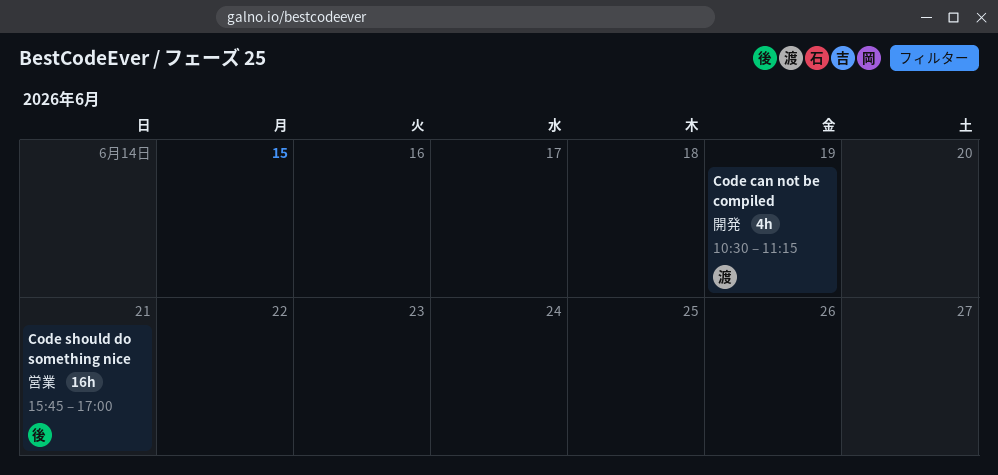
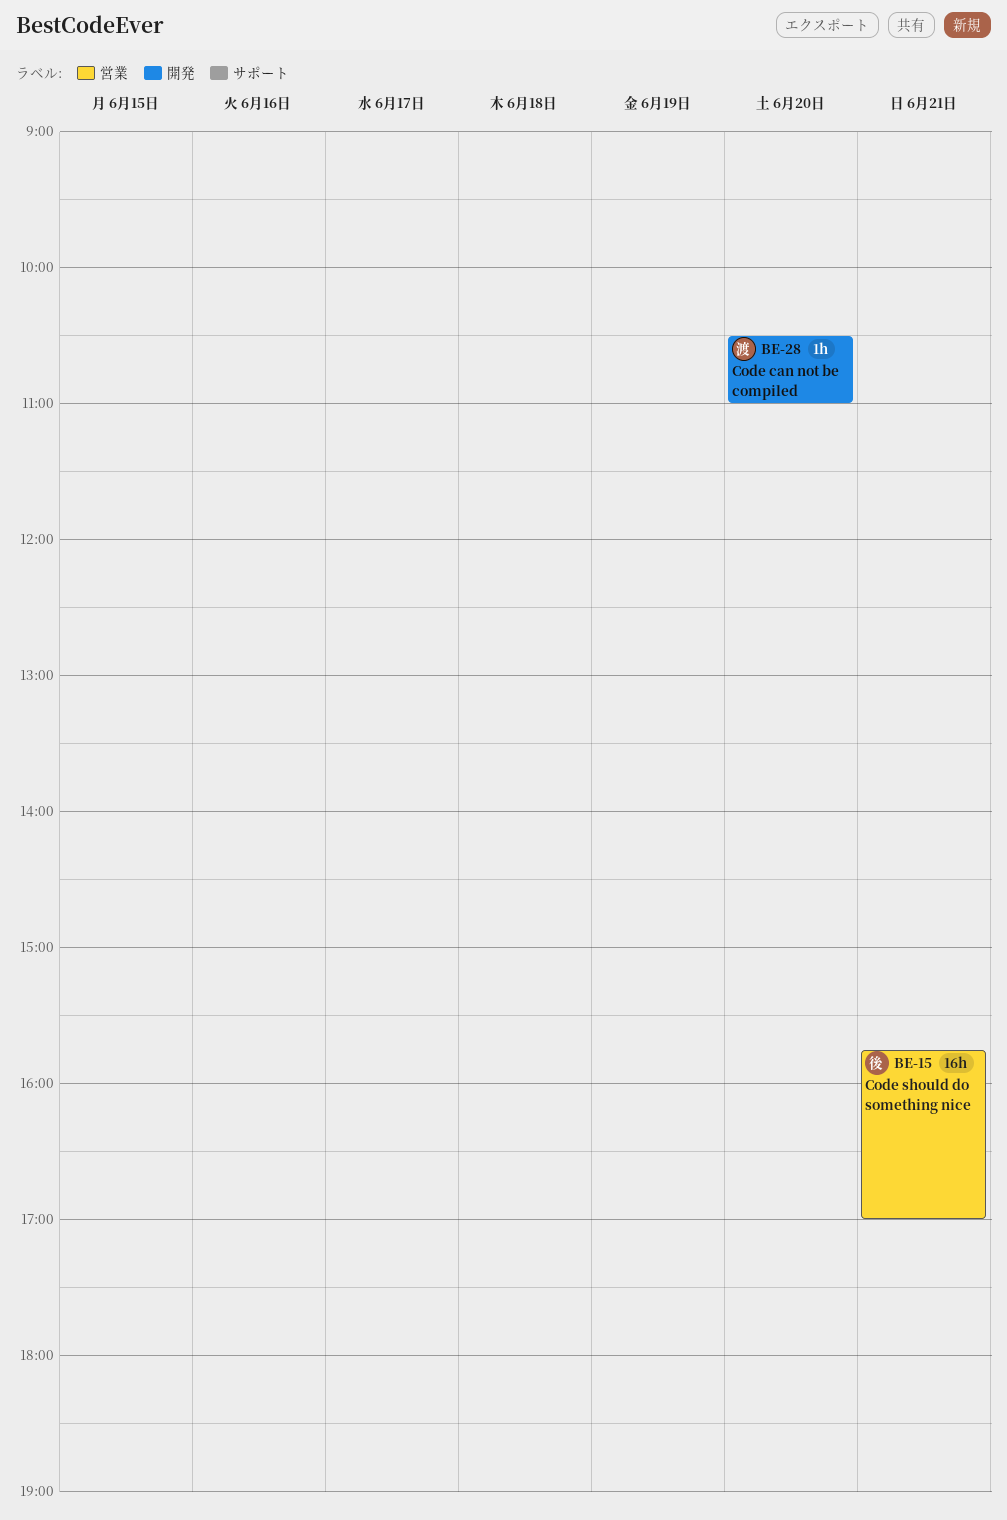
Code can not be compiled, estimate: 4h -> 1h
Code can not be compiled, day: Jun 19 -> Jun 20
Code can not be compiled, ends: 11:15 -> 11:00

